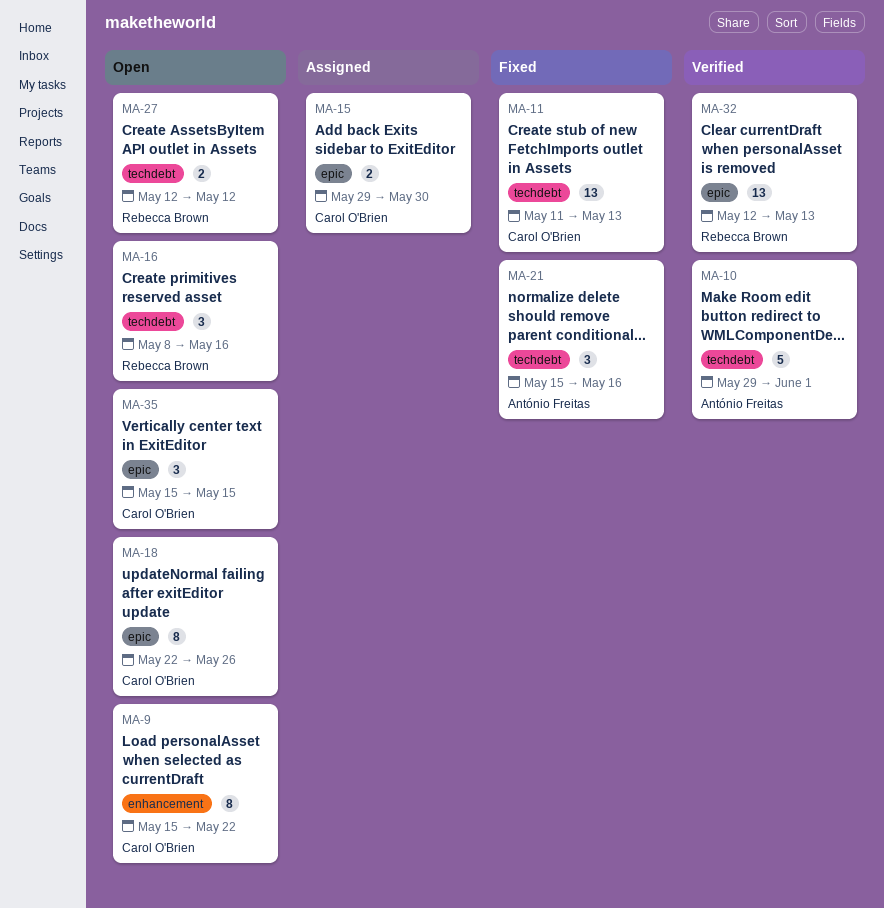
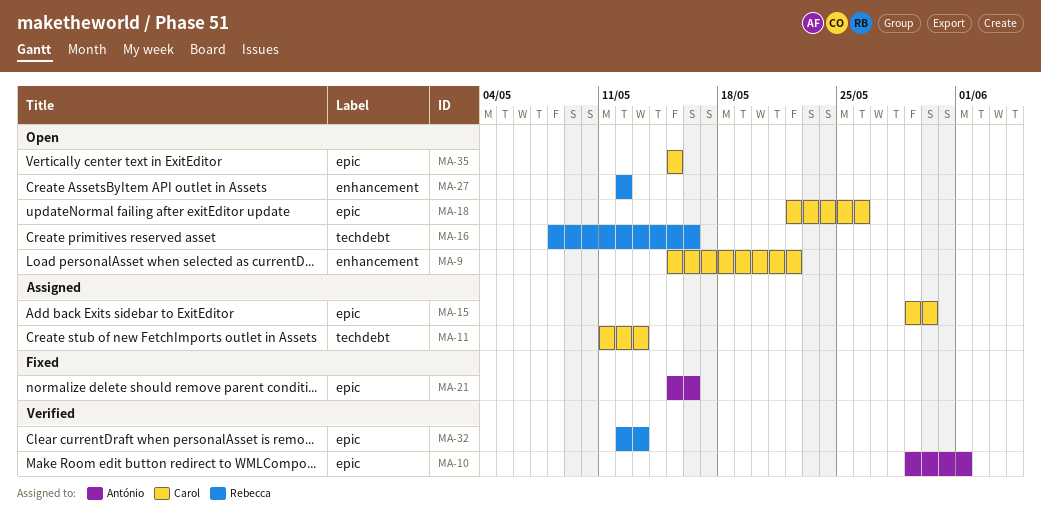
MA-10, label: techdebt -> epic
MA-11, status: Fixed -> Assigned
MA-21, label: techdebt -> epic
MA-27, label: techdebt -> enhancement

